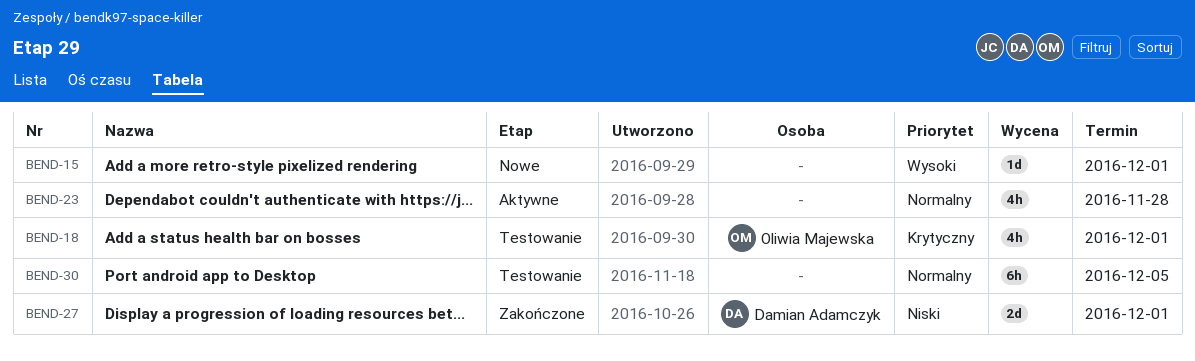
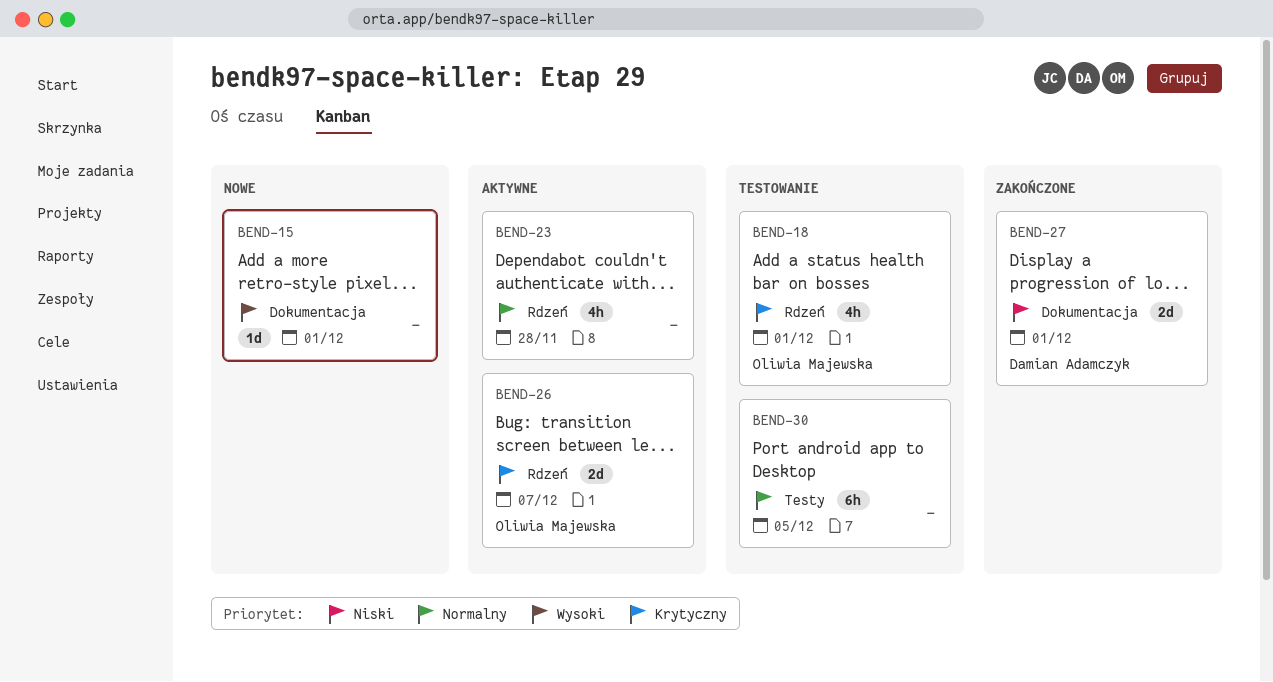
BEND-26: none -> present

